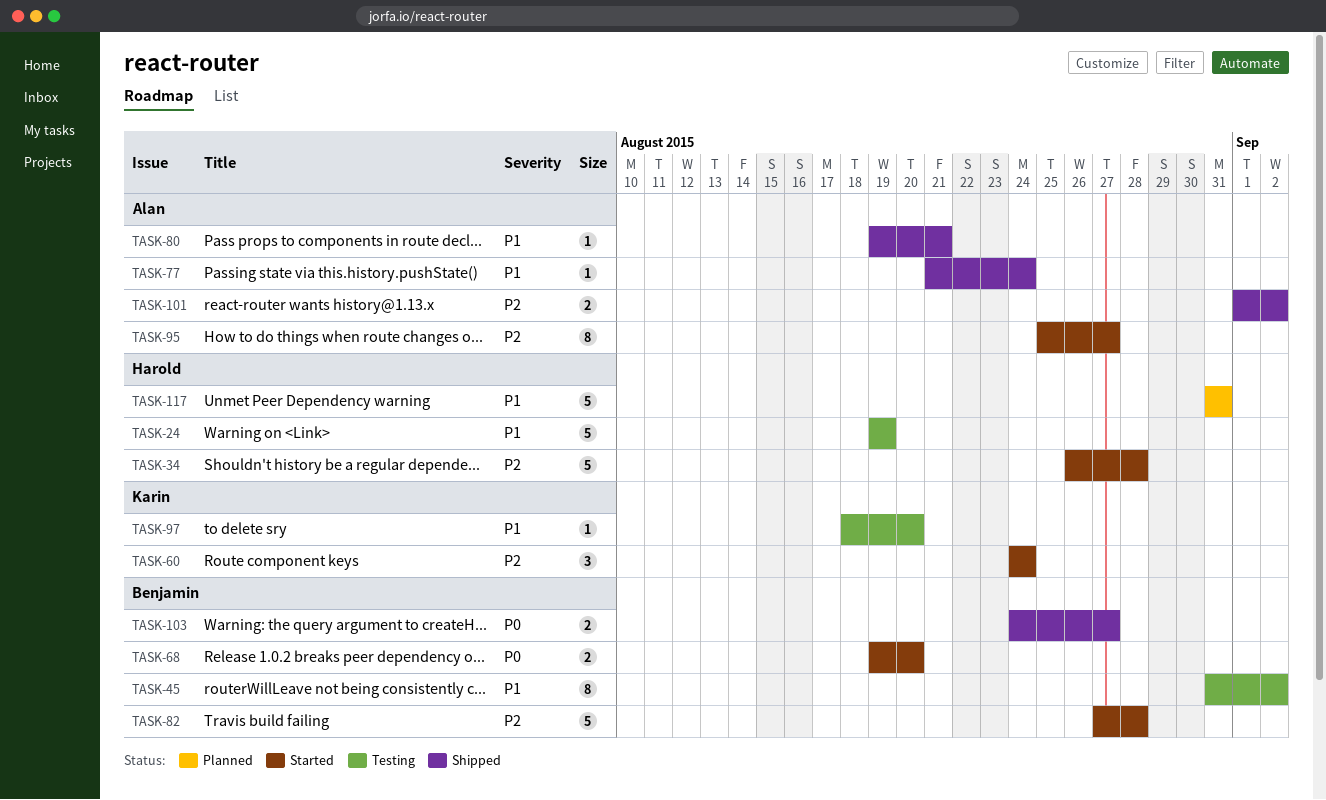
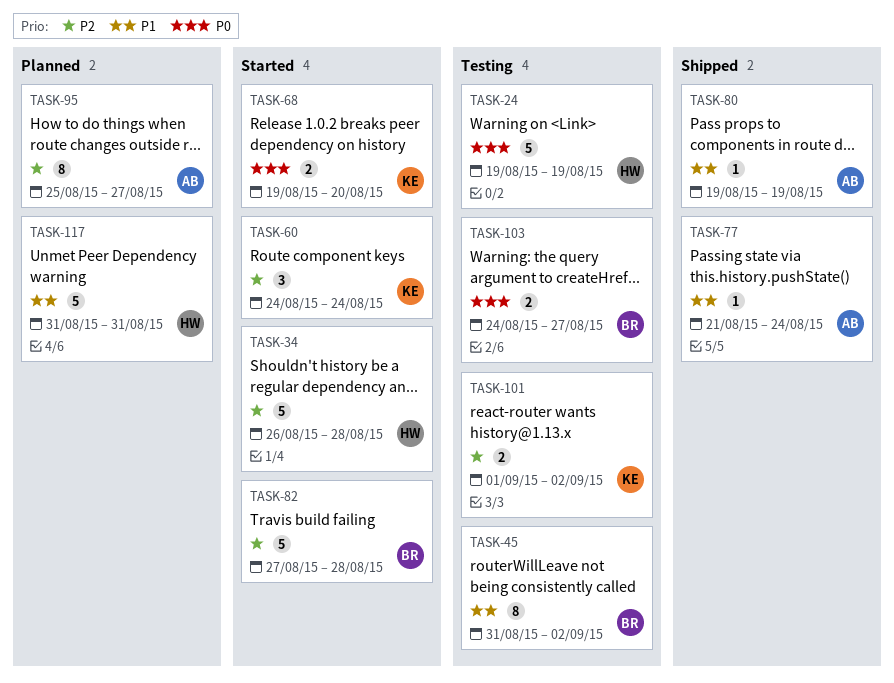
TASK-24, priority: P1 -> P0
TASK-68, owner: Benjamin -> Karin
TASK-80, due: Aug 21 -> Aug 19
TASK-95, status: Started -> Planned
TASK-97: present -> none
TASK-101, status: Shipped -> Testing
TASK-101, owner: Alan -> Karin
TASK-103, status: Shipped -> Testing

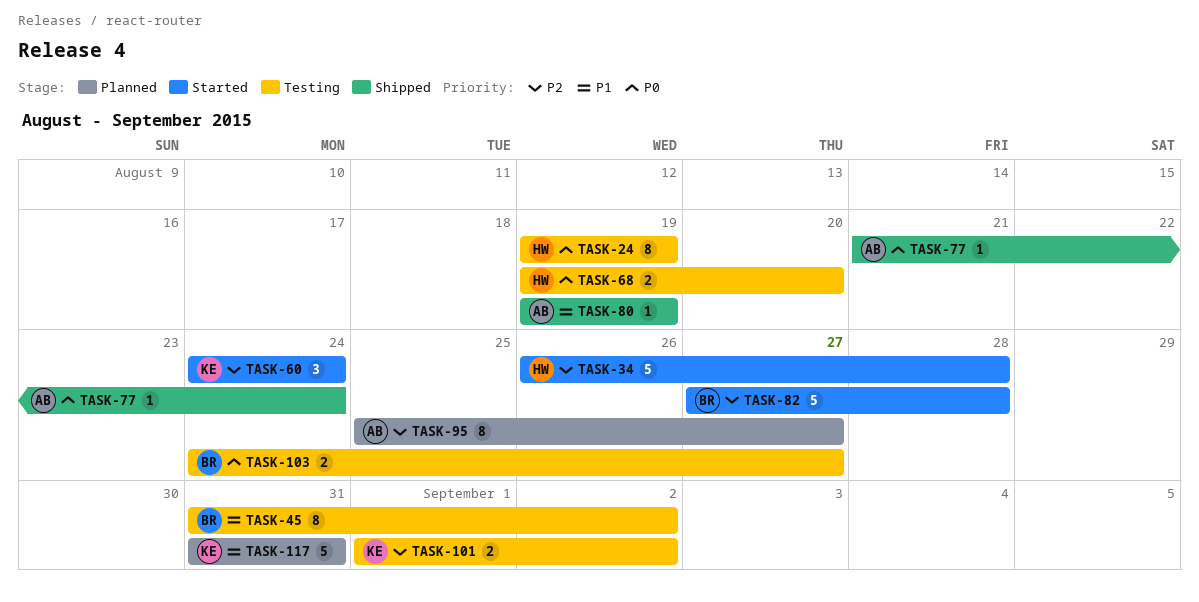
TASK-24, estimate: 5 -> 8
TASK-68, status: Started -> Testing
TASK-68, owner: KE -> HW
TASK-77, priority: P1 -> P0
TASK-117, owner: HW -> KE

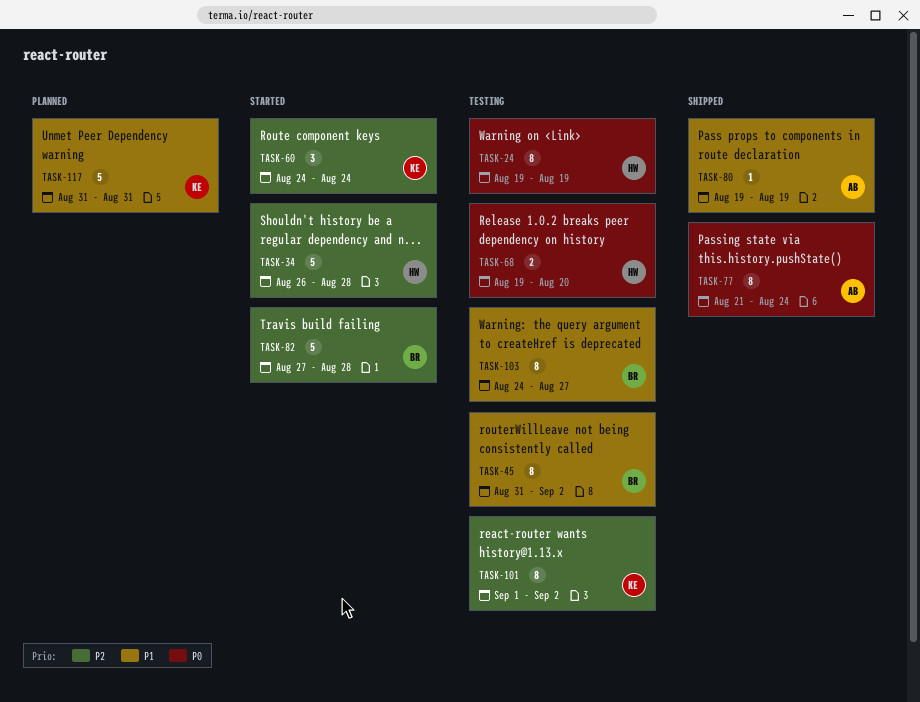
TASK-77, estimate: 1 -> 8
TASK-95: present -> none
TASK-101, estimate: 2 -> 8
TASK-103, priority: P0 -> P1
TASK-103, estimate: 2 -> 8

